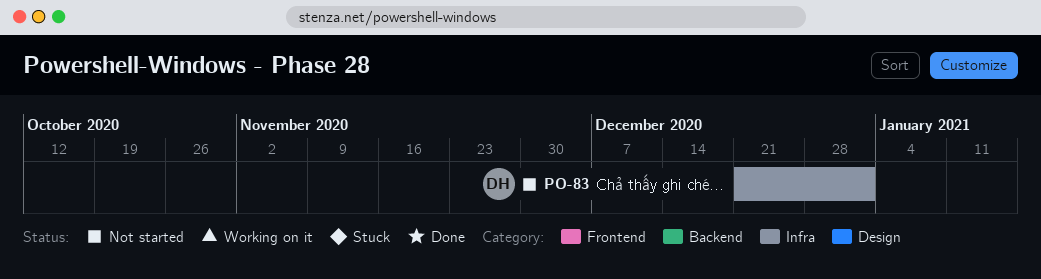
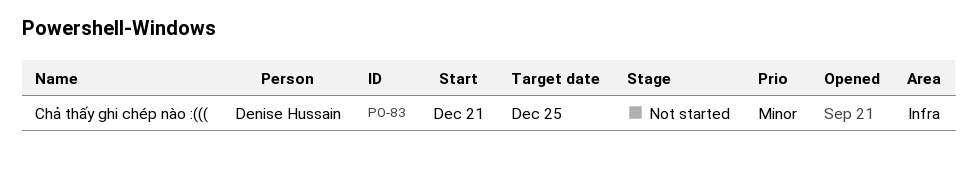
PO-83, due: Jan 1 -> Dec 25

